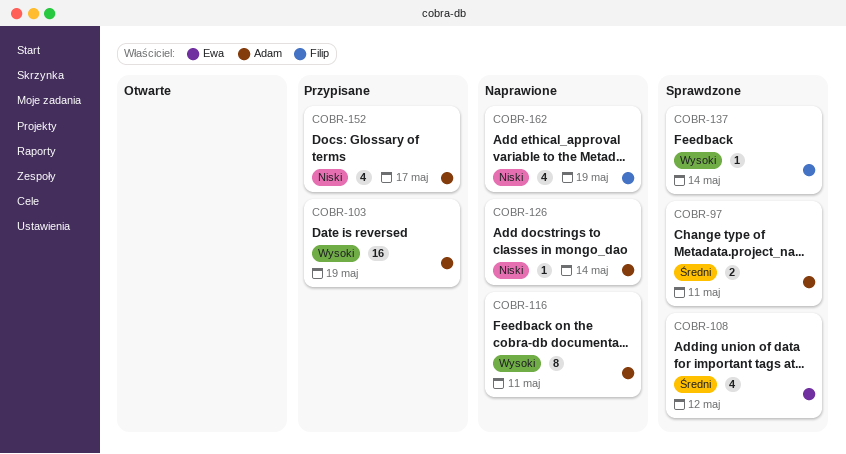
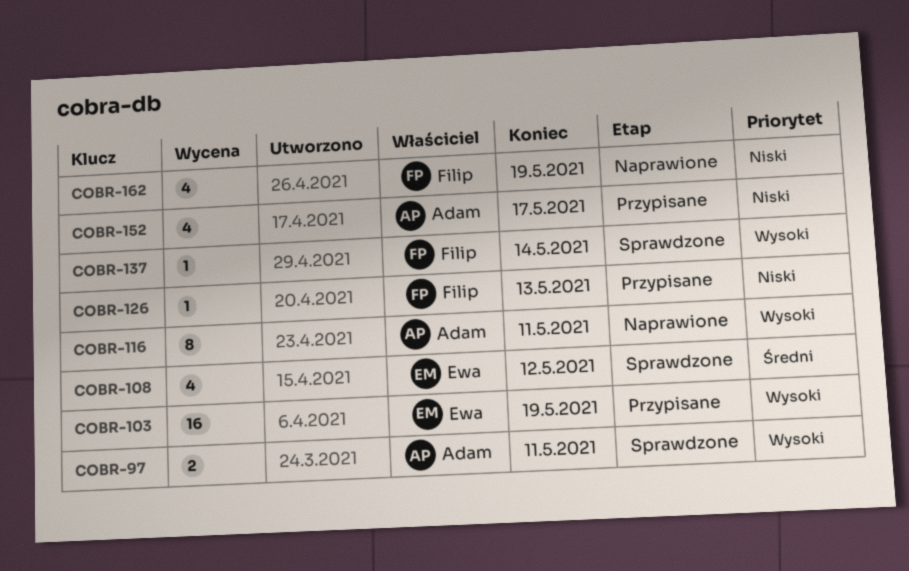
COBR-97, priority: Średni -> Wysoki
COBR-103, owner: Adam -> Ewa
COBR-126, status: Naprawione -> Przypisane
COBR-126, owner: Adam -> Filip
COBR-126, due: May 14 -> May 13

